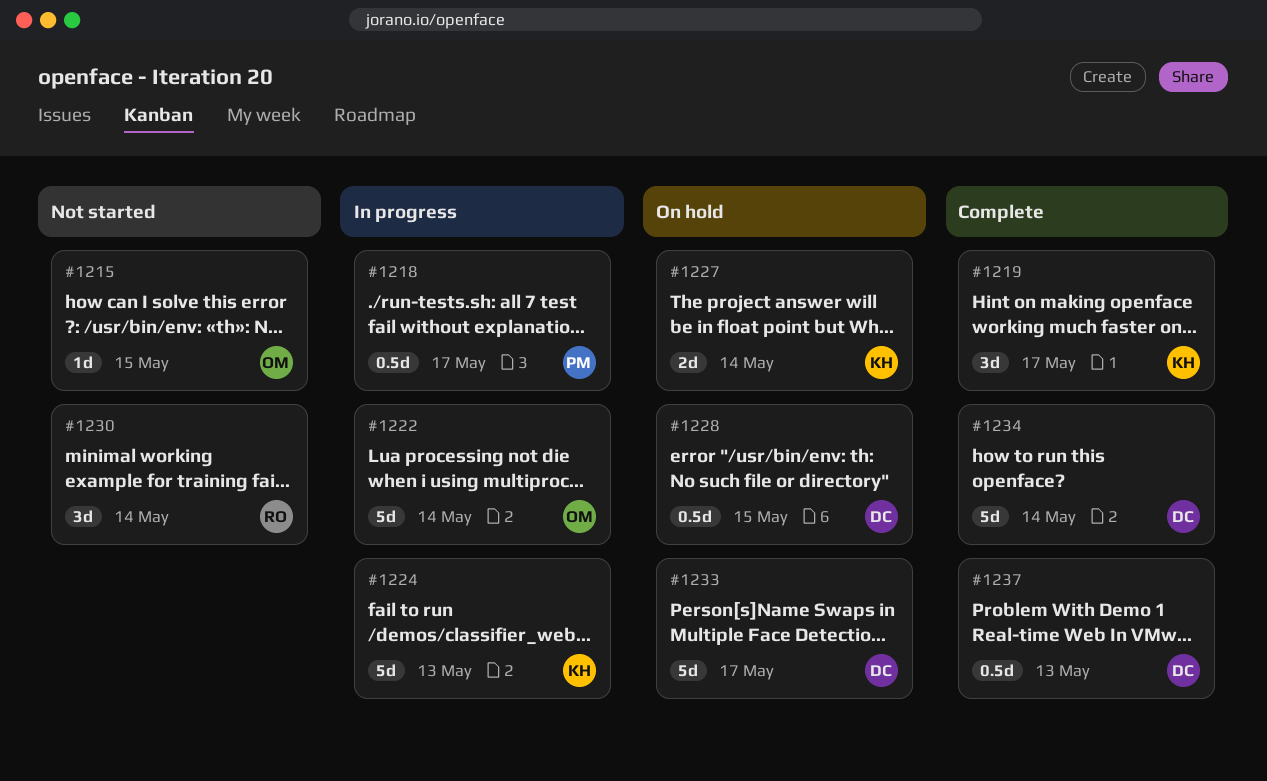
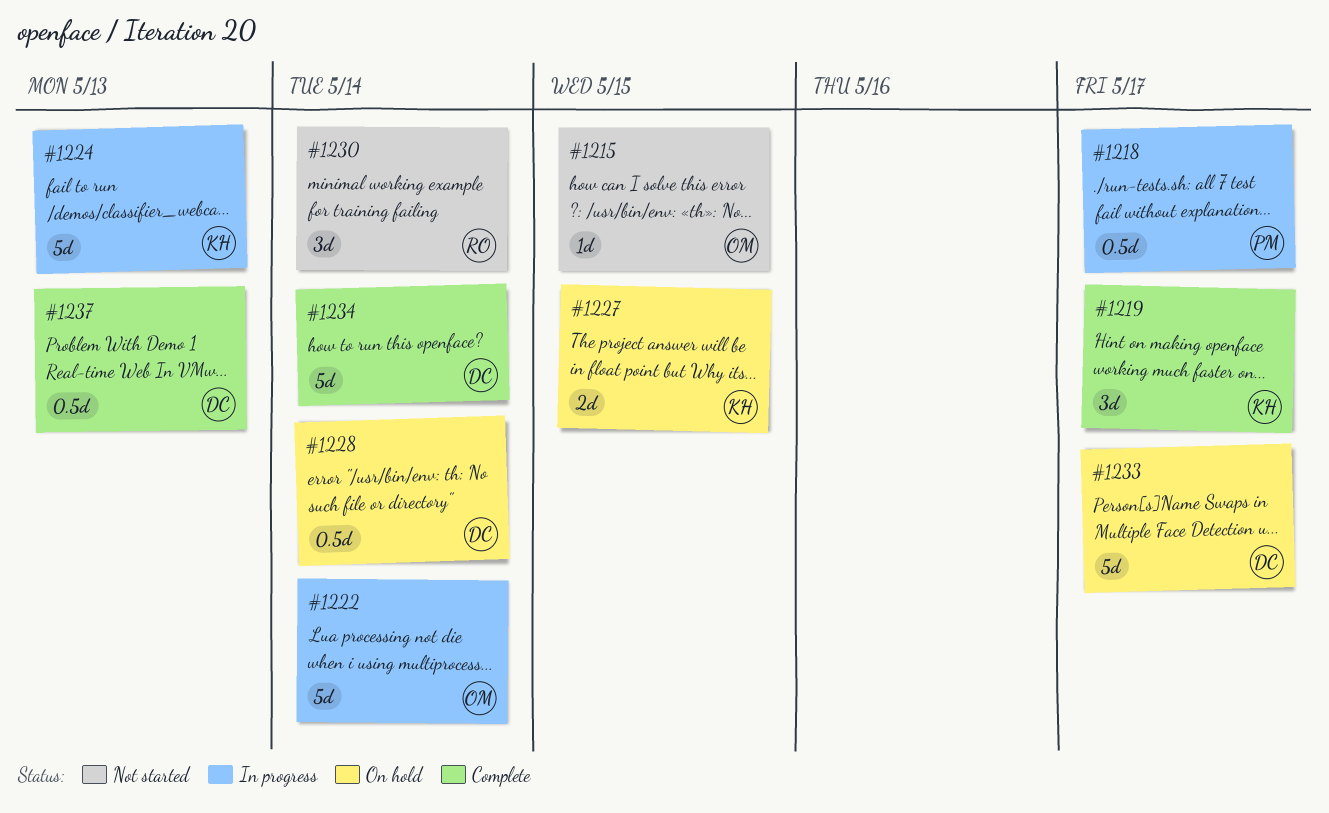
#1227, due: May 14 -> May 15
#1228, due: May 15 -> May 14

